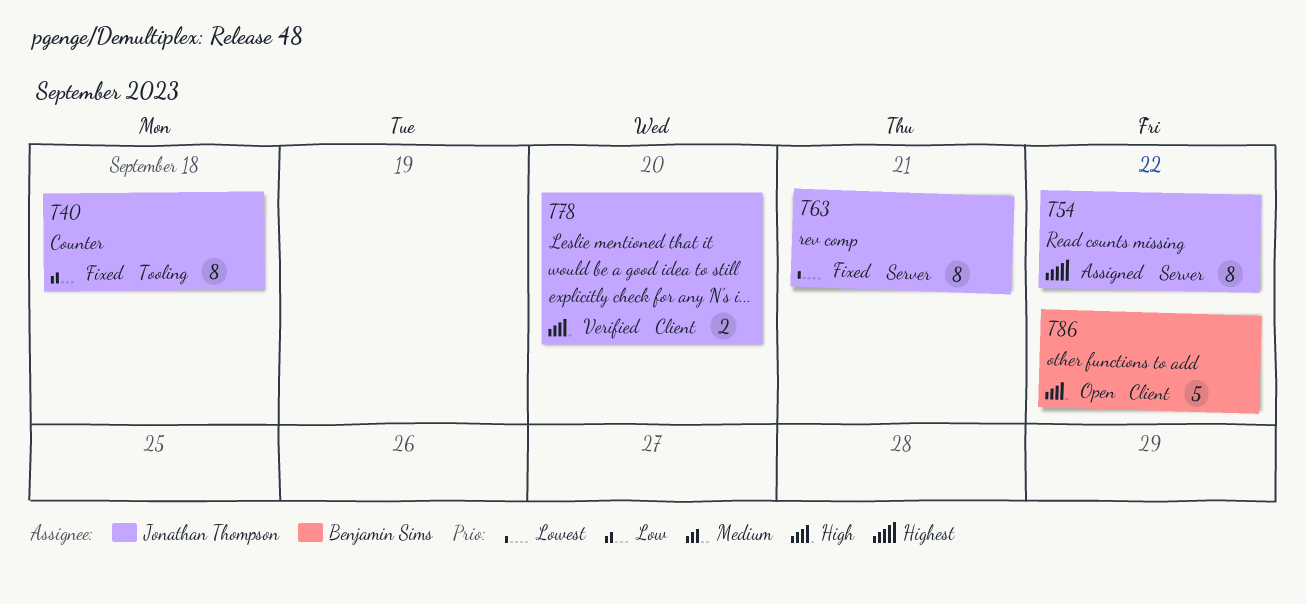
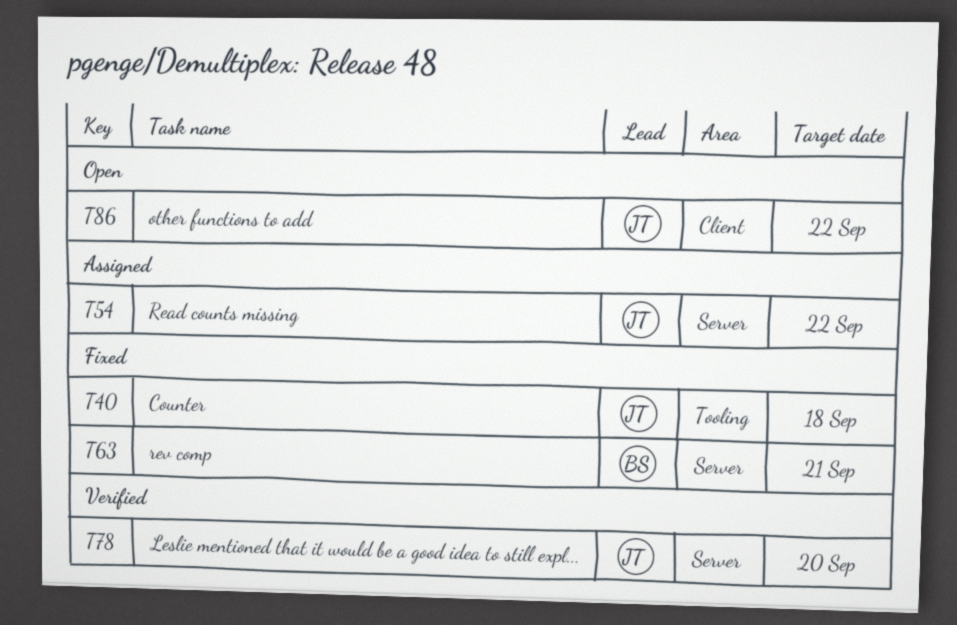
T63, owner: Jonathan Thompson -> Benjamin Sims
T78, label: Client -> Server
T86, owner: Benjamin Sims -> Jonathan Thompson

